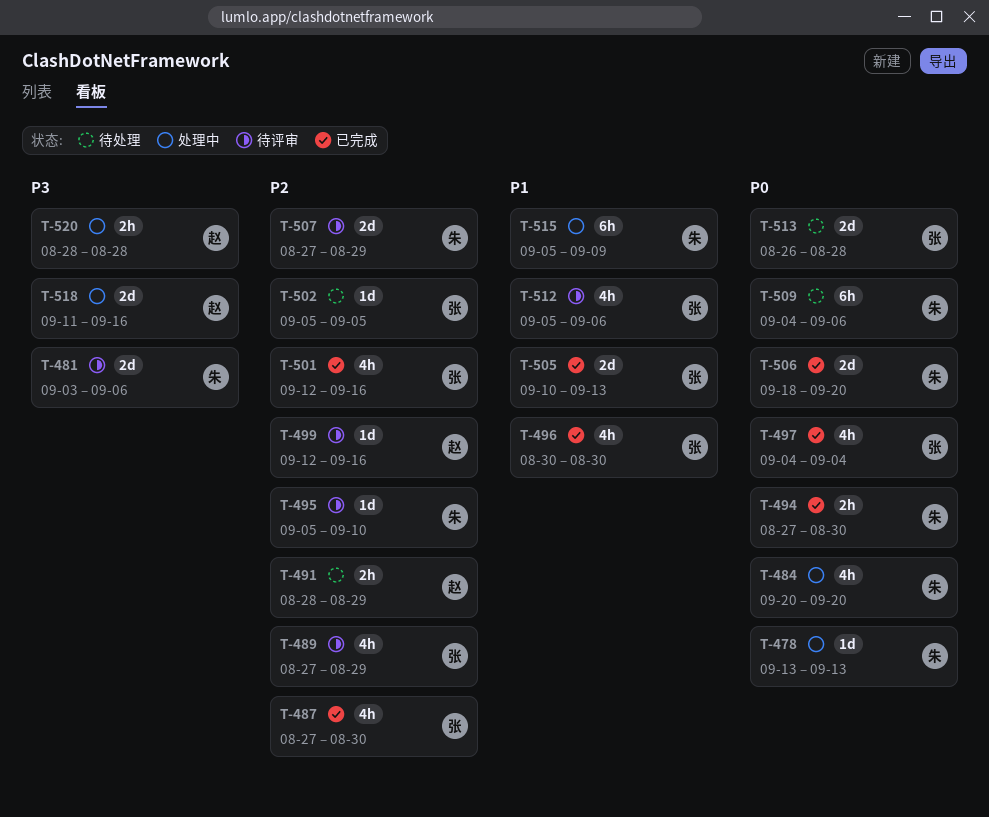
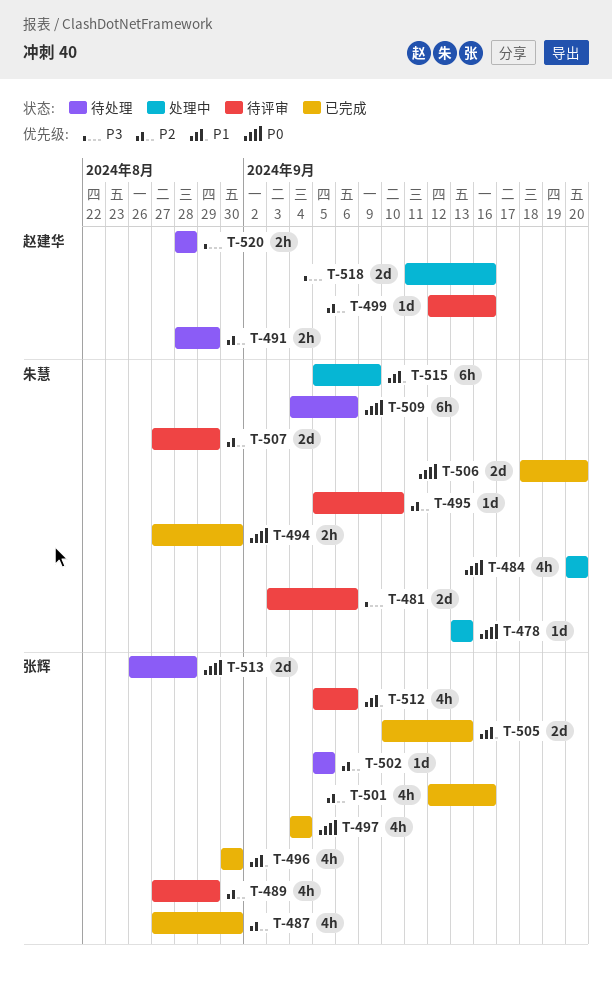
T-520, status: 处理中 -> 待处理

